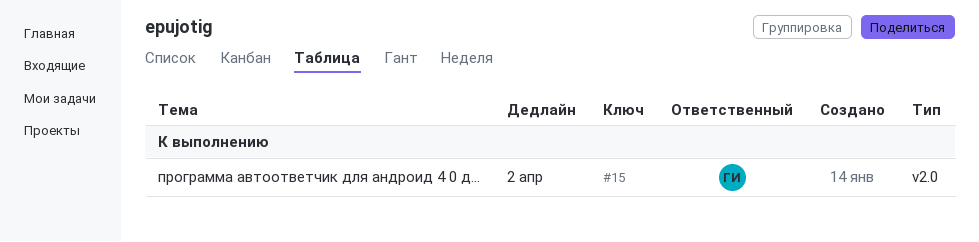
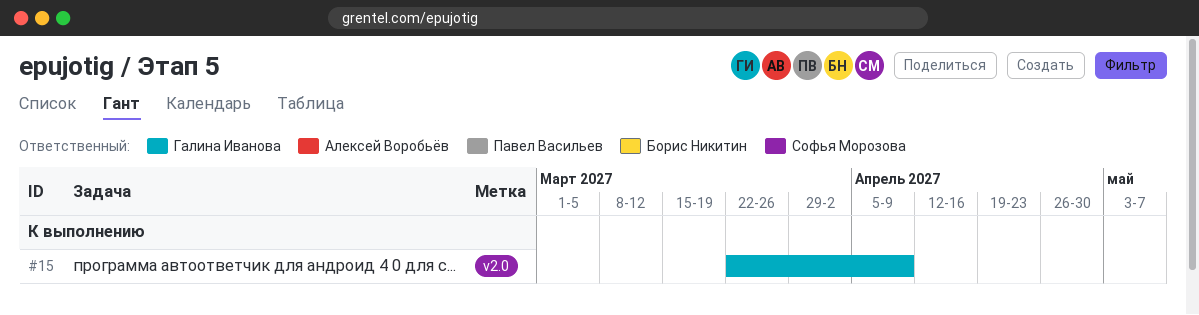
#15, due: Apr 2 -> Apr 9

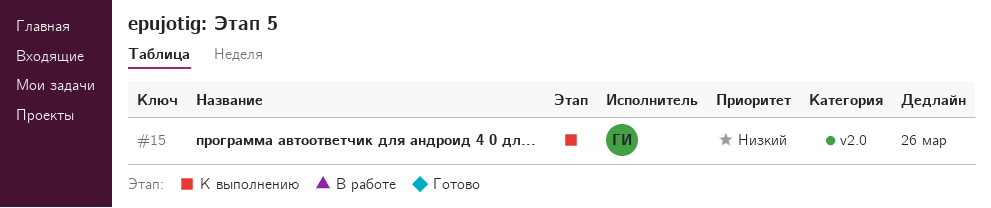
#15, due: Apr 9 -> Mar 26

